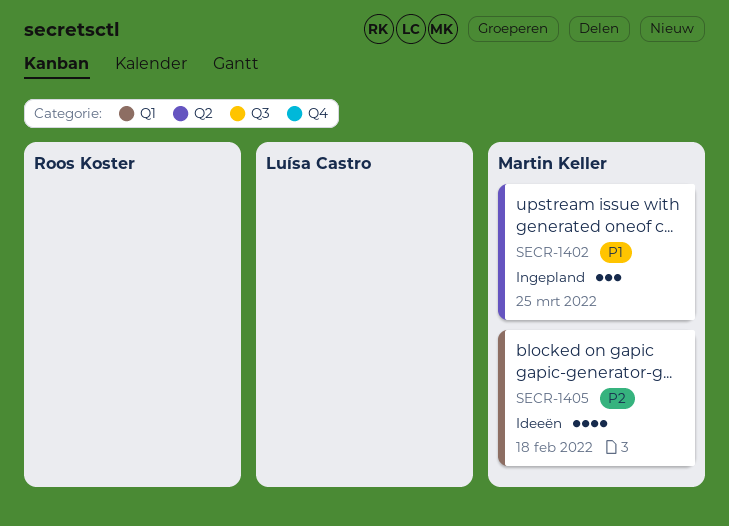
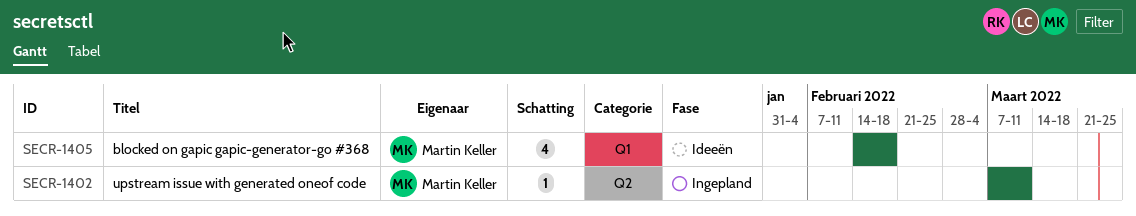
SECR-1402, estimate: 3 -> 1
SECR-1402, due: Mar 25 -> Mar 11

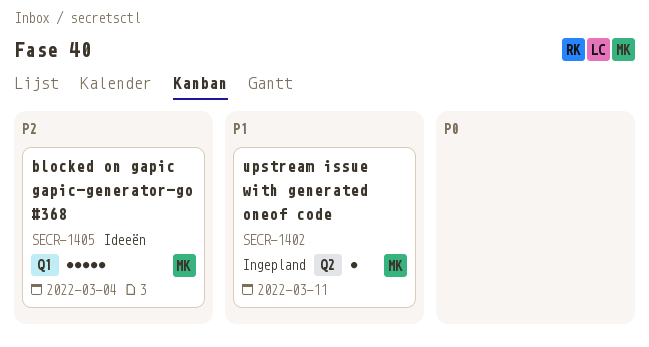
SECR-1405, estimate: 4 -> 5
SECR-1405, due: Feb 18 -> Mar 4

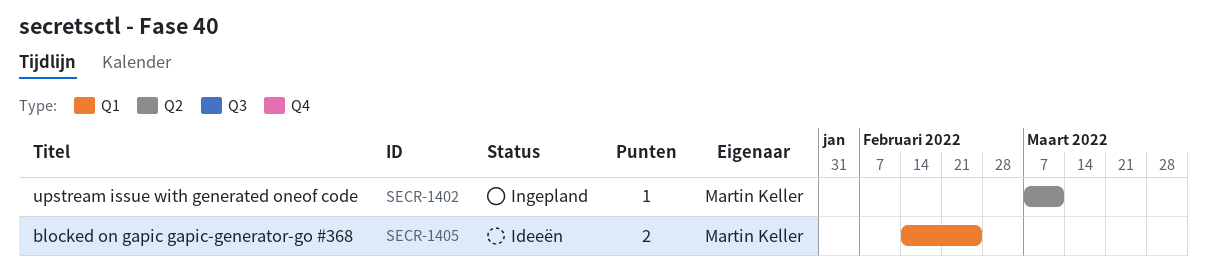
SECR-1405, estimate: 5 -> 2
SECR-1405, due: Mar 4 -> Feb 25

